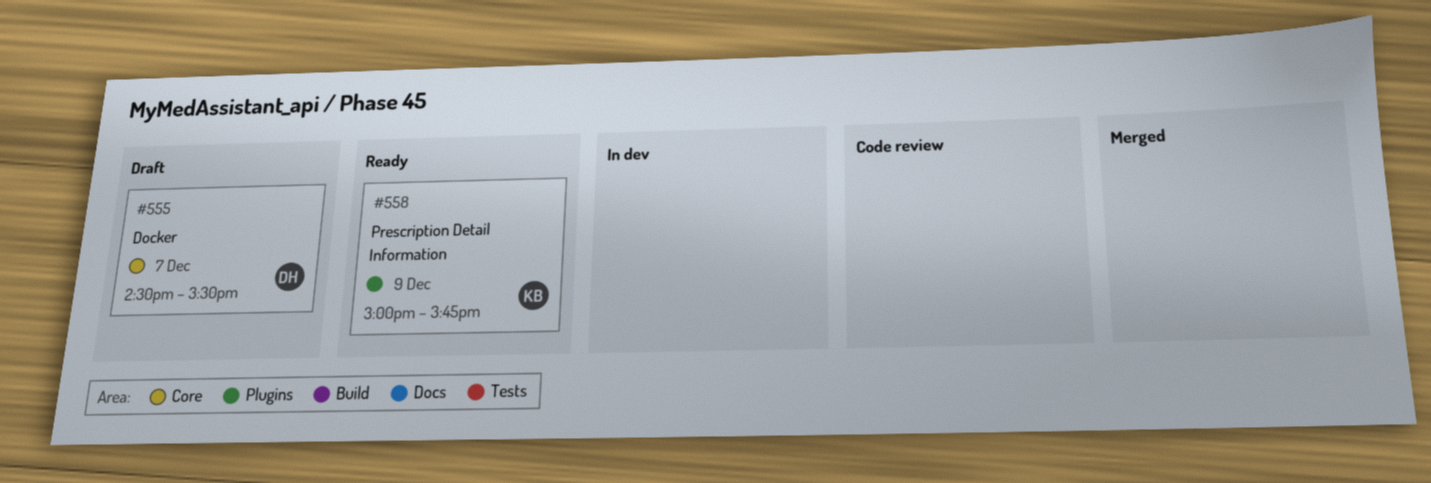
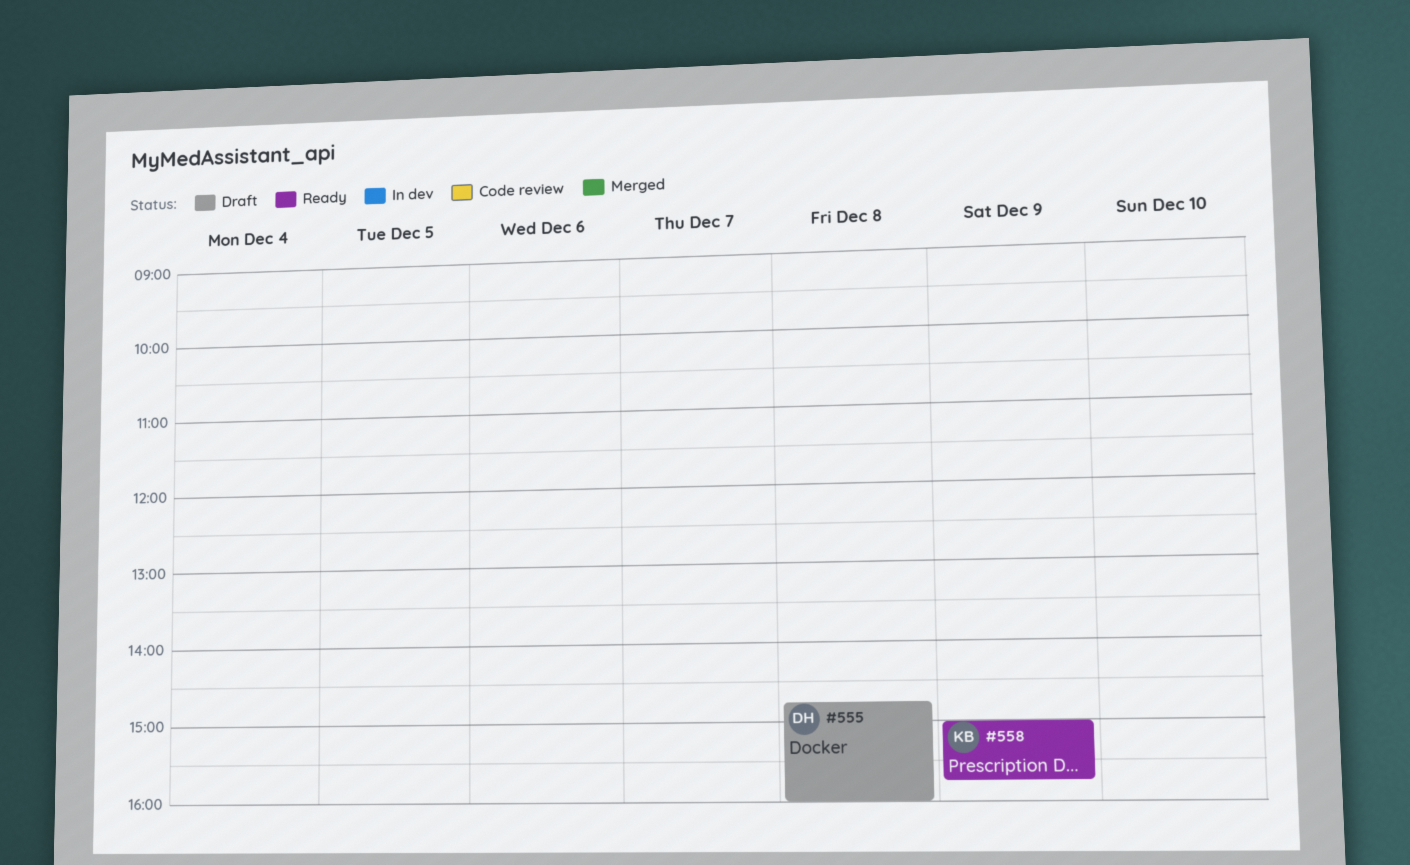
#555, day: Dec 7 -> Dec 8
#555, begins: 14:30 -> 14:45
#555, ends: 15:30 -> 16:00

